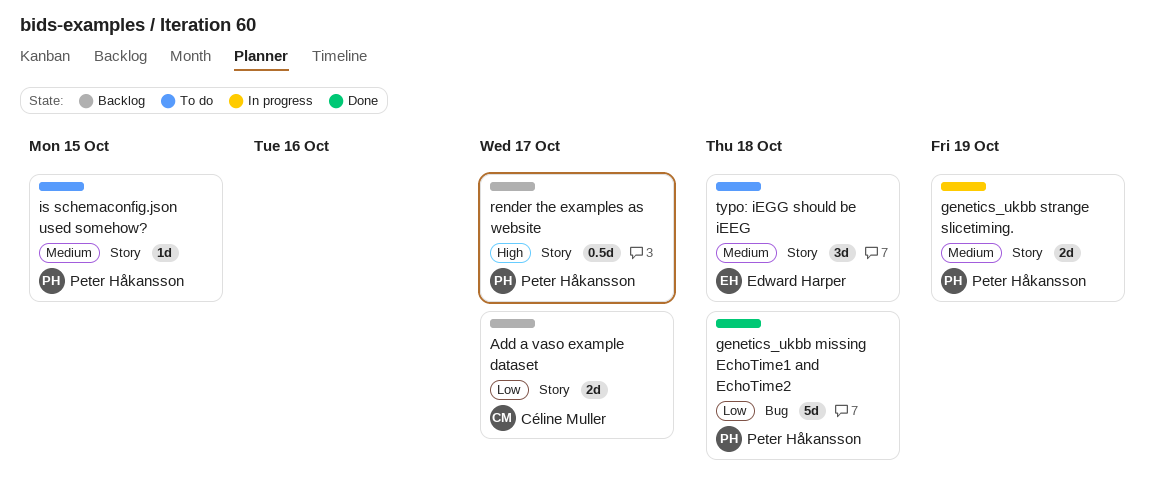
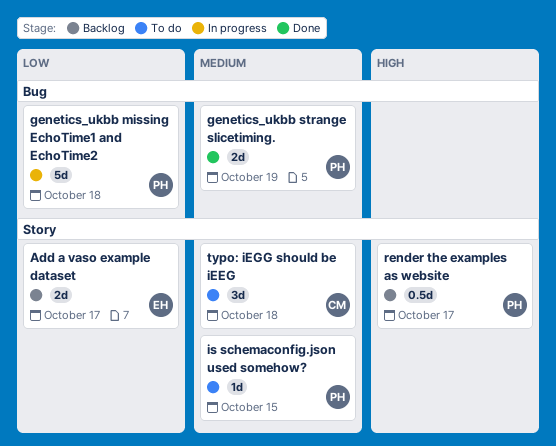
Add a vaso example dataset, owner: Céline Muller -> Edward Harper
genetics_ukbb missing EchoTime1 and EchoTime2, status: Done -> In progress
genetics_ukbb strange slicetiming., status: In progress -> Done
genetics_ukbb strange slicetiming., label: Story -> Bug
typo: iEGG should be iEEG, owner: Edward Harper -> Céline Muller

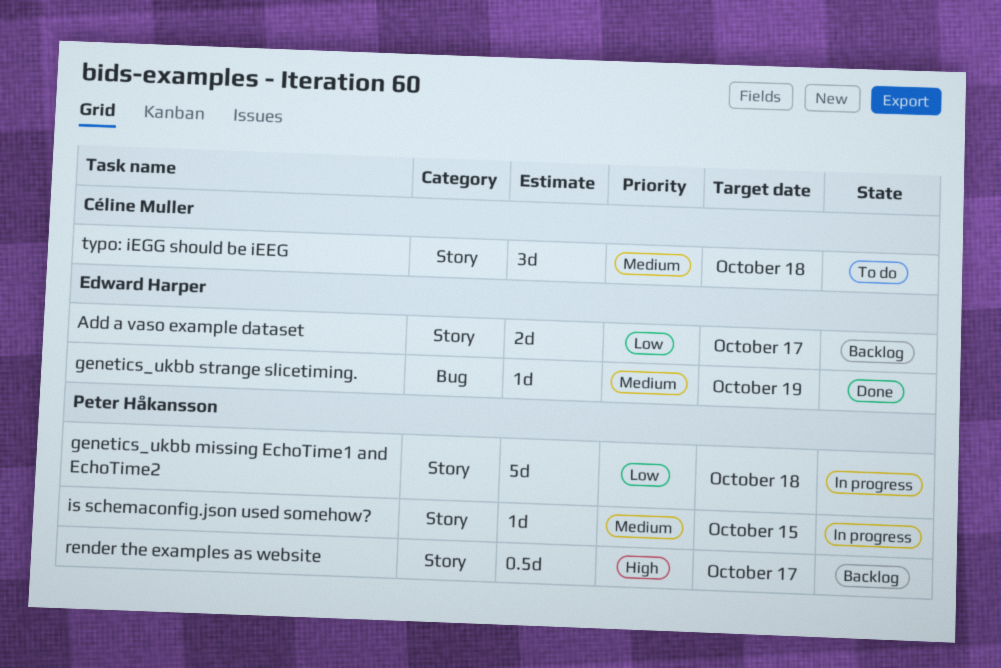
genetics_ukbb missing EchoTime1 and EchoTime2, label: Bug -> Story
genetics_ukbb strange slicetiming., owner: Peter Håkansson -> Edward Harper
genetics_ukbb strange slicetiming., estimate: 2d -> 1d
is schemaconfig.json used somehow?, status: To do -> In progress

